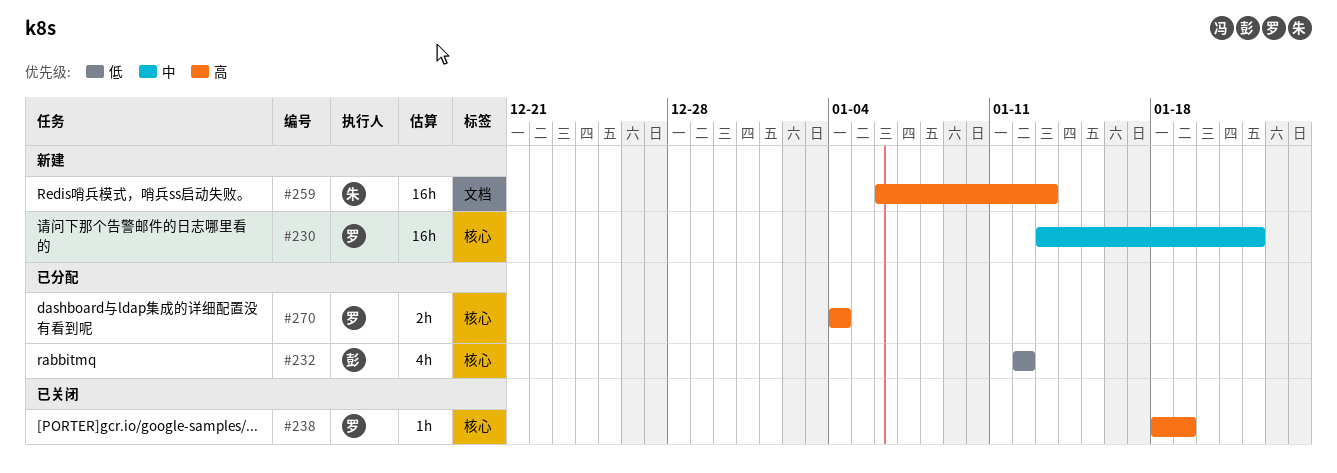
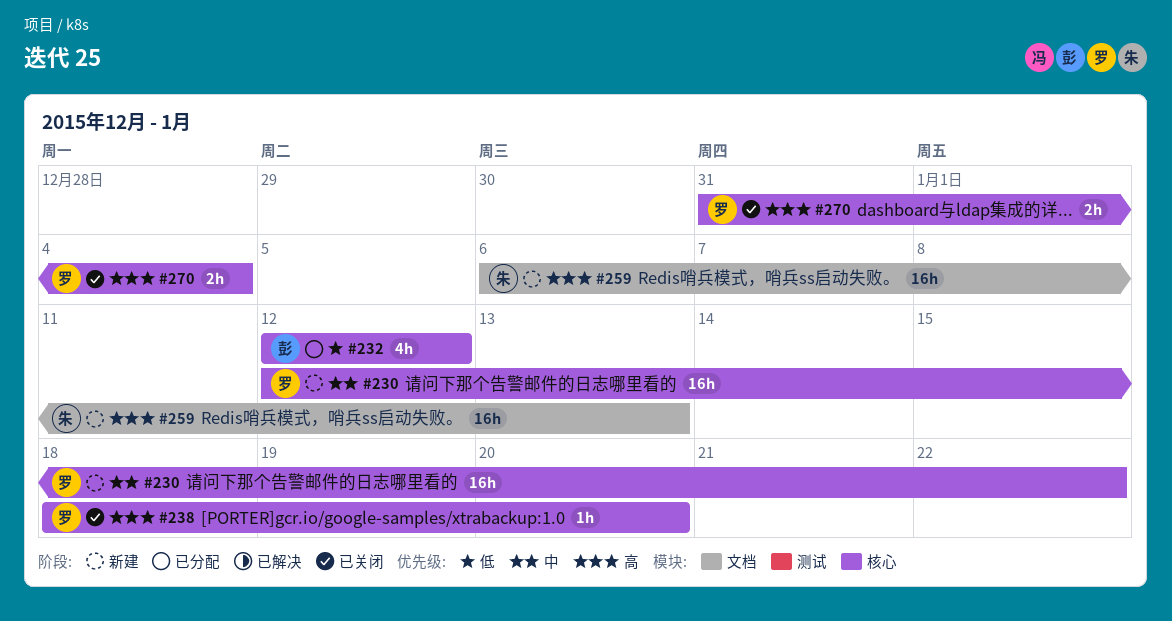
#230, start: Jan 13 -> Jan 12
#238, due: Jan 19 -> Jan 20
#270, status: 已分配 -> 已关闭
#270, start: Jan 4 -> Dec 31

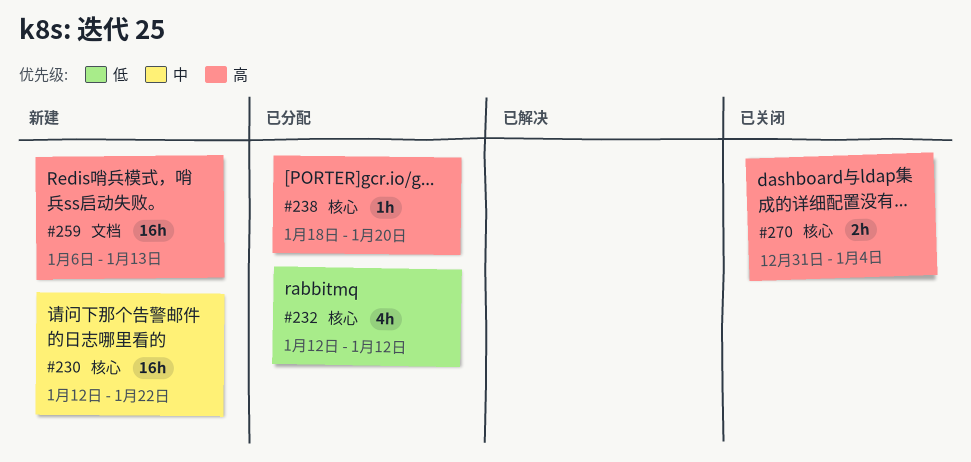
#238, status: 已关闭 -> 已分配

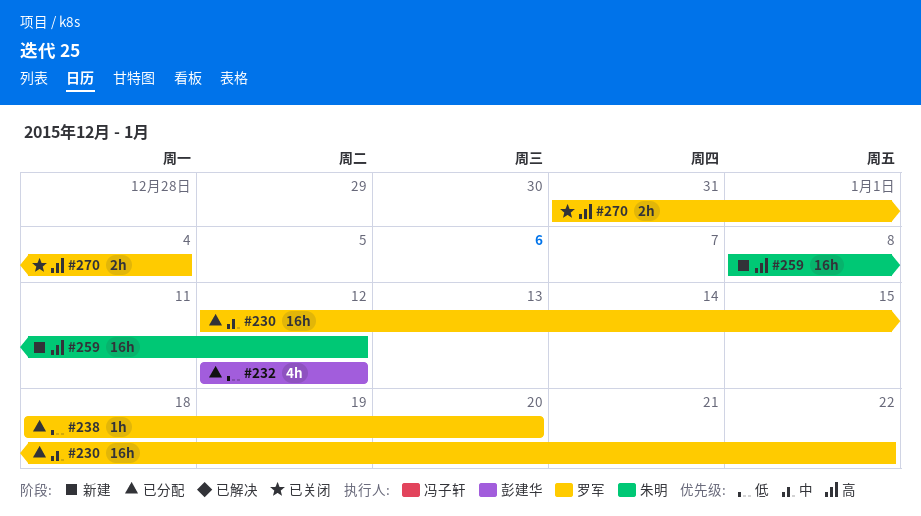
#230, status: 新建 -> 已分配
#238, priority: 高 -> 低
#259, start: Jan 6 -> Jan 8
#259, due: Jan 13 -> Jan 12

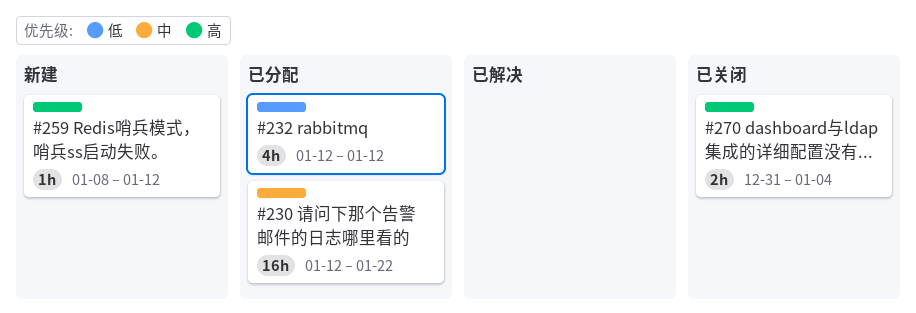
#238: present -> none
#259, estimate: 16h -> 1h

